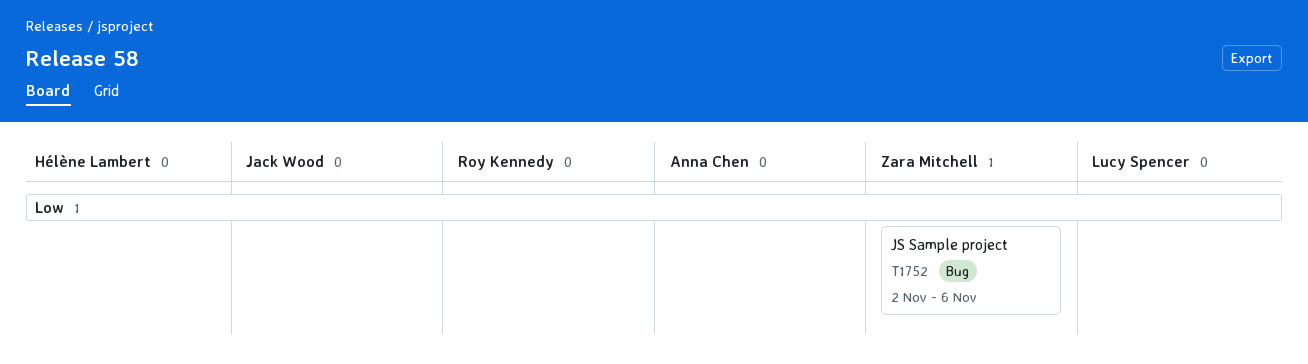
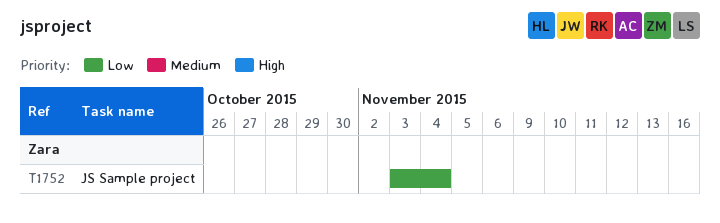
T1752, start: Nov 2 -> Nov 3
T1752, due: Nov 6 -> Nov 4

